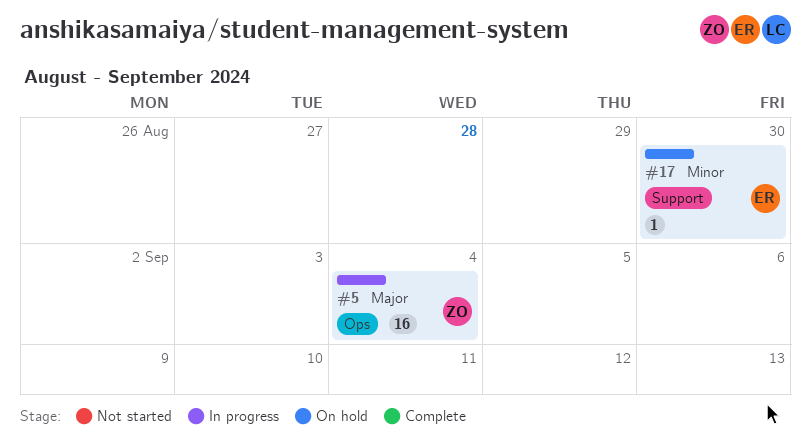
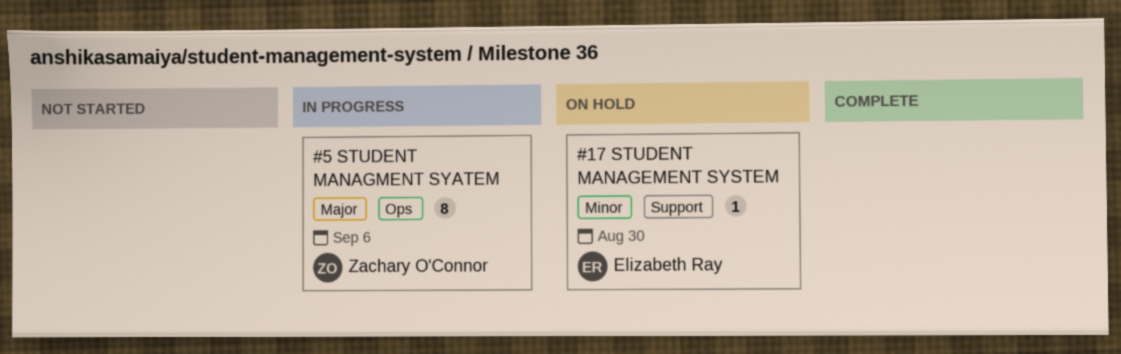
#5, estimate: 16 -> 8
#5, due: Sep 4 -> Sep 6

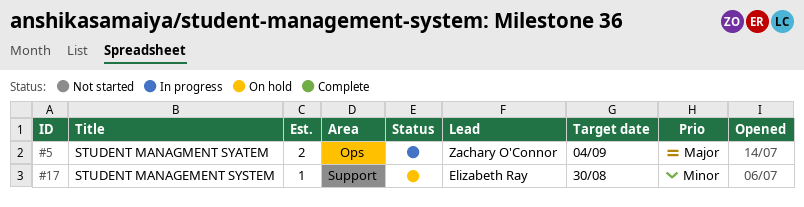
#5, estimate: 8 -> 2
#5, due: Sep 6 -> Sep 4

